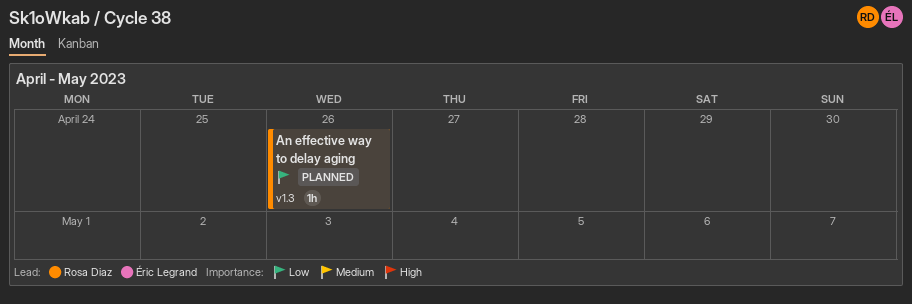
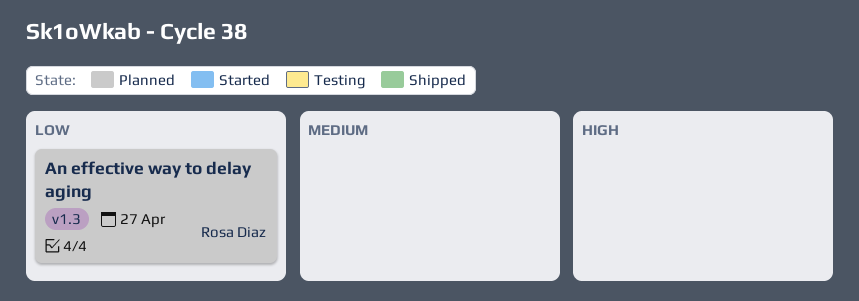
An effective way to delay aging, due: Apr 26 -> Apr 27

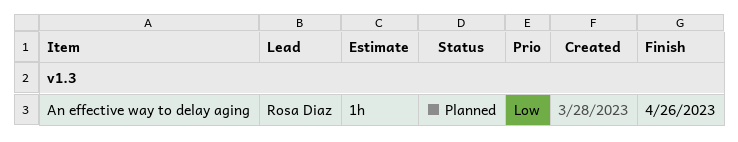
An effective way to delay aging, due: Apr 27 -> Apr 26

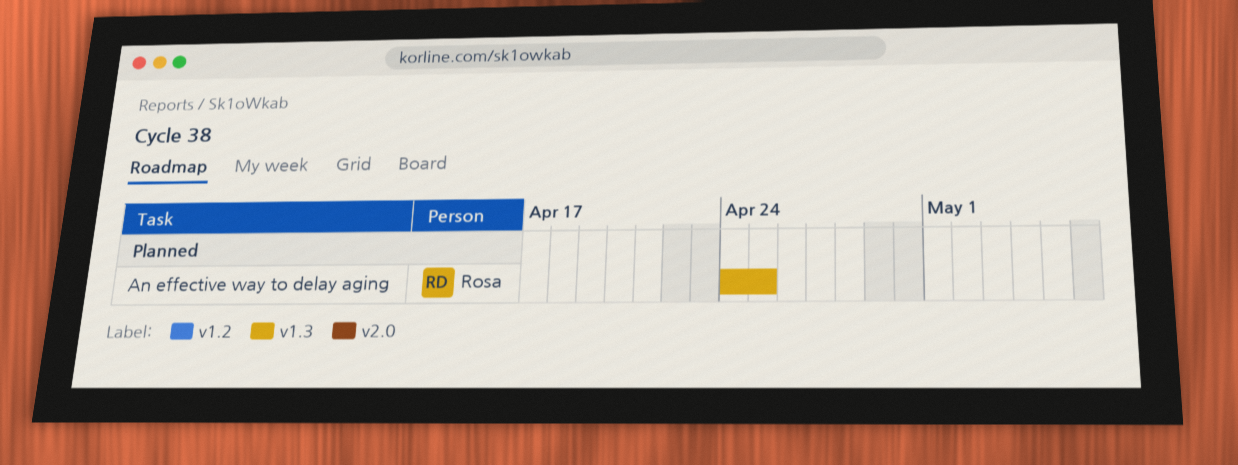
An effective way to delay aging, due: Apr 26 -> Apr 25

